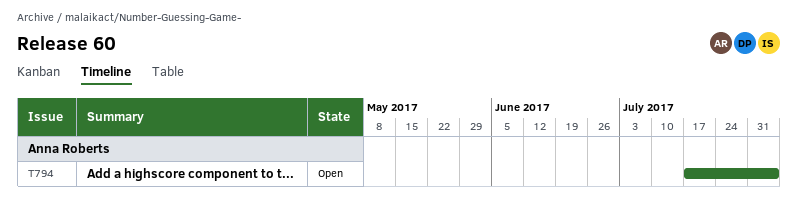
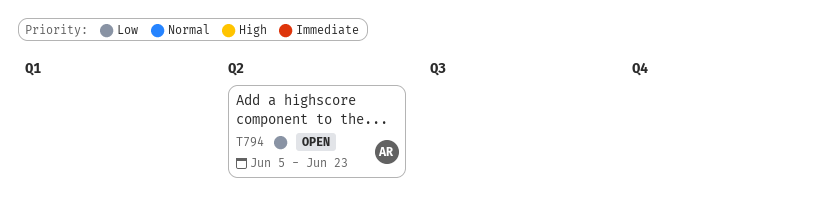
T794, start: Jul 17 -> Jun 5
T794, due: Aug 4 -> Jun 23

